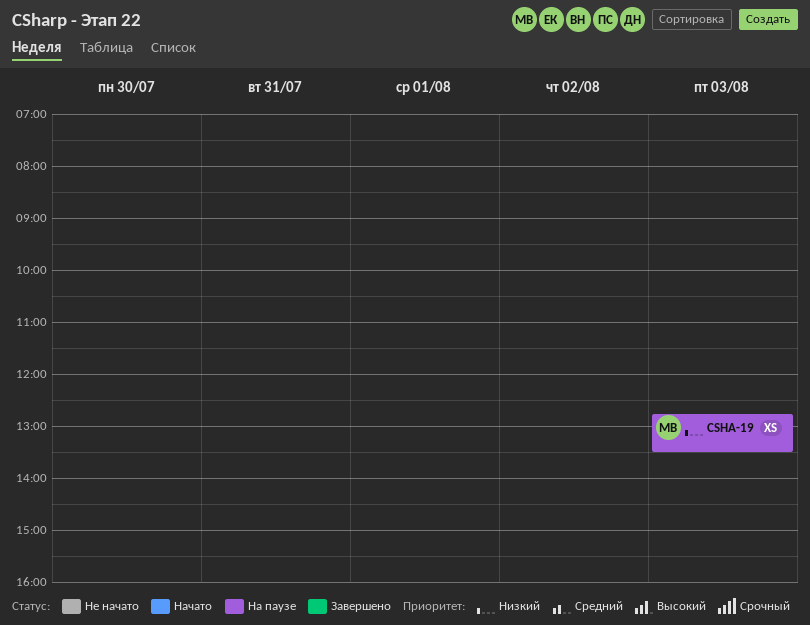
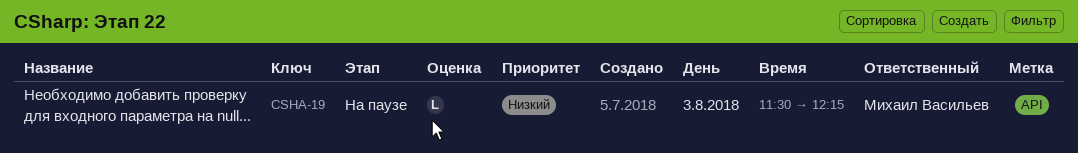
CSHA-19, estimate: XS -> L
CSHA-19, begins: 12:45 -> 11:30
CSHA-19, ends: 13:30 -> 12:15

